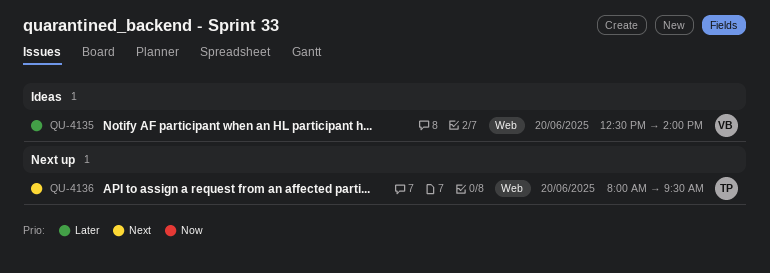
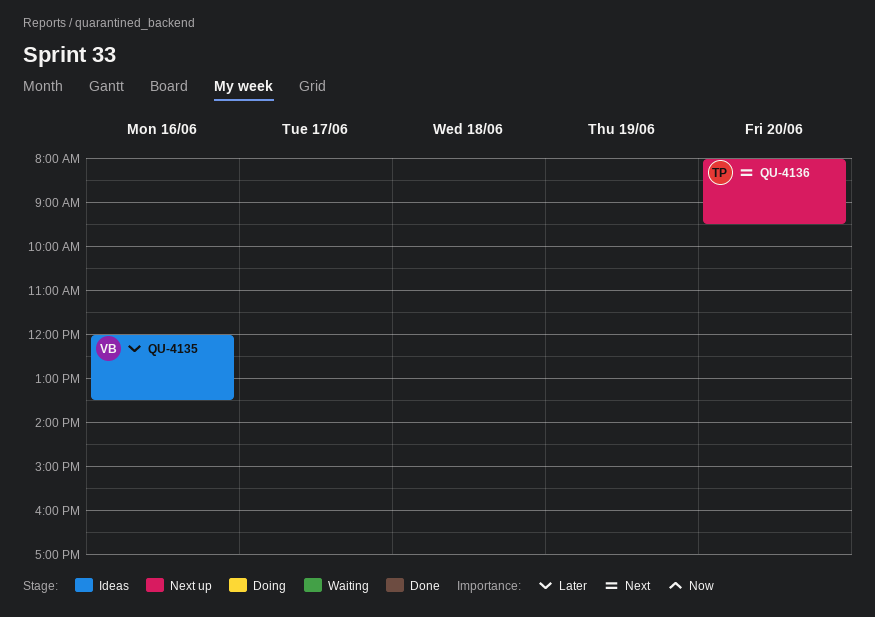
QU-4135, day: Jun 20 -> Jun 16
QU-4135, begins: 12:30 -> 12:00
QU-4135, ends: 14:00 -> 13:30

